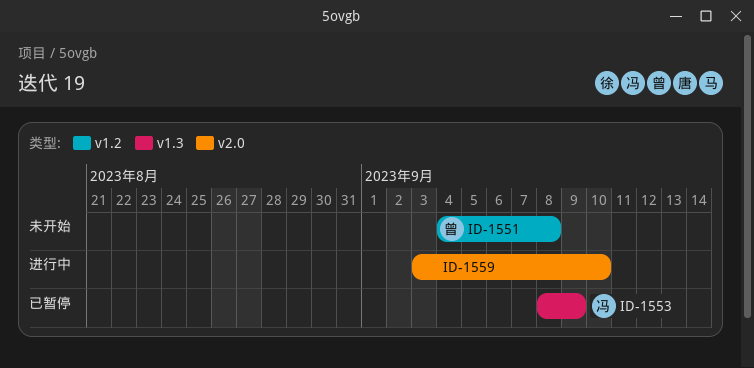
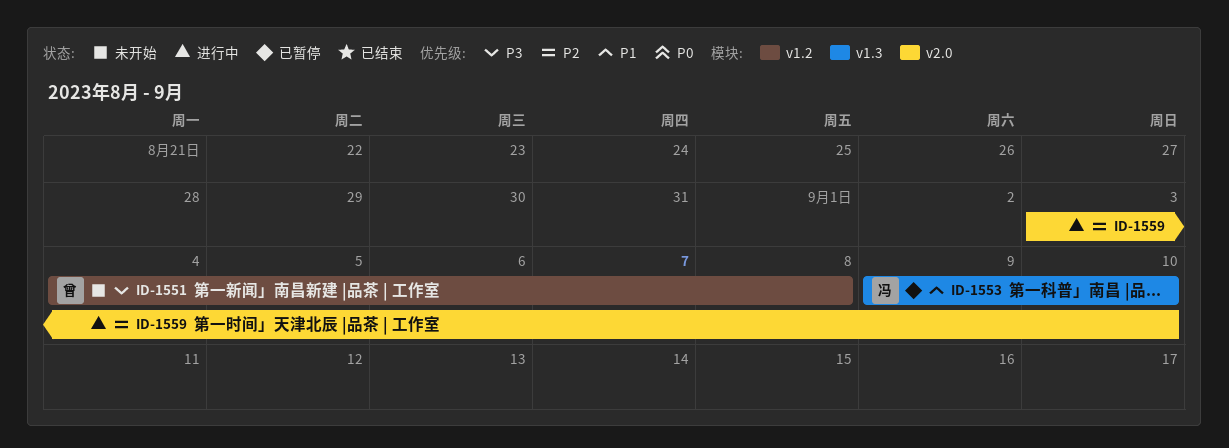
ID-1553, start: Sep 8 -> Sep 9
ID-1553, due: Sep 9 -> Sep 10

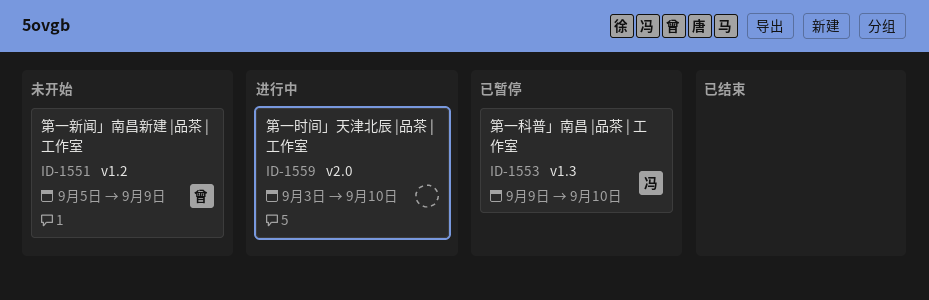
ID-1551, start: Sep 4 -> Sep 5
ID-1551, due: Sep 8 -> Sep 9

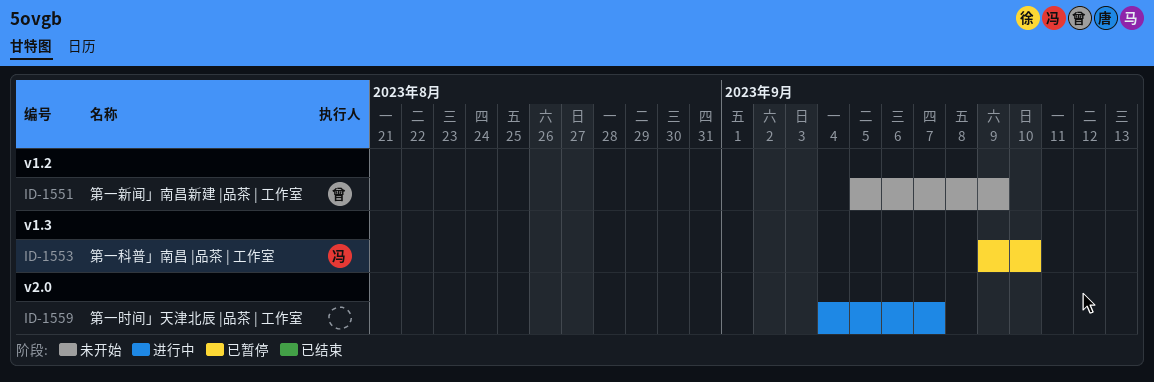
ID-1559, start: Sep 3 -> Sep 4
ID-1559, due: Sep 10 -> Sep 7

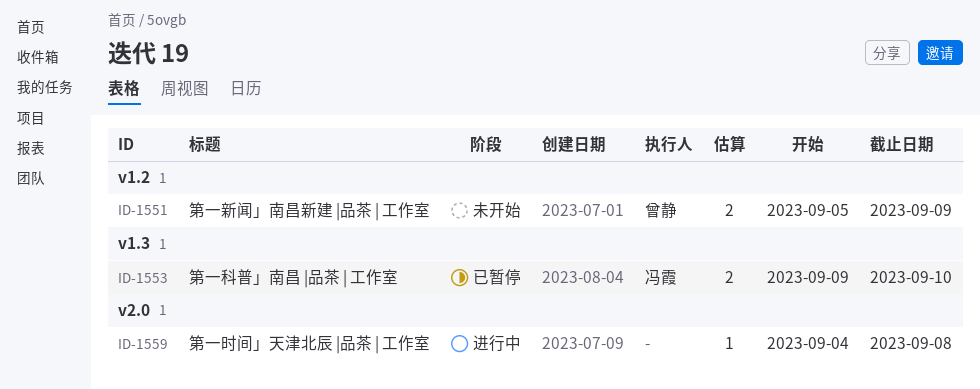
ID-1559, due: Sep 7 -> Sep 8

